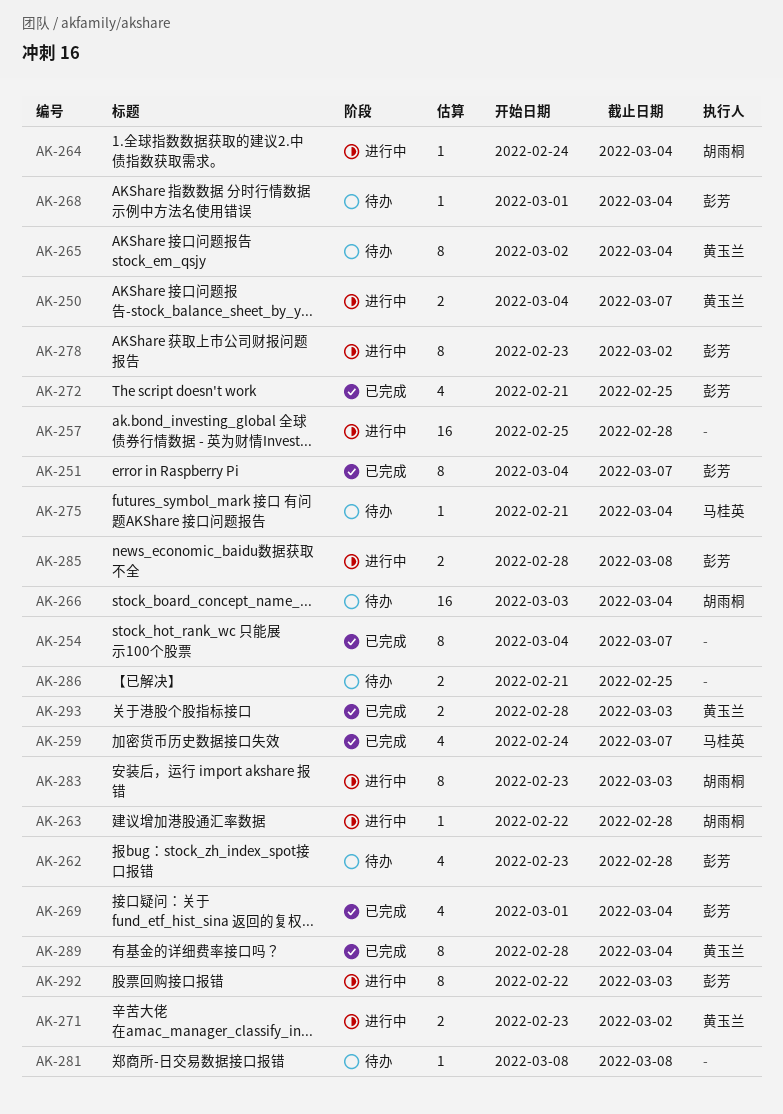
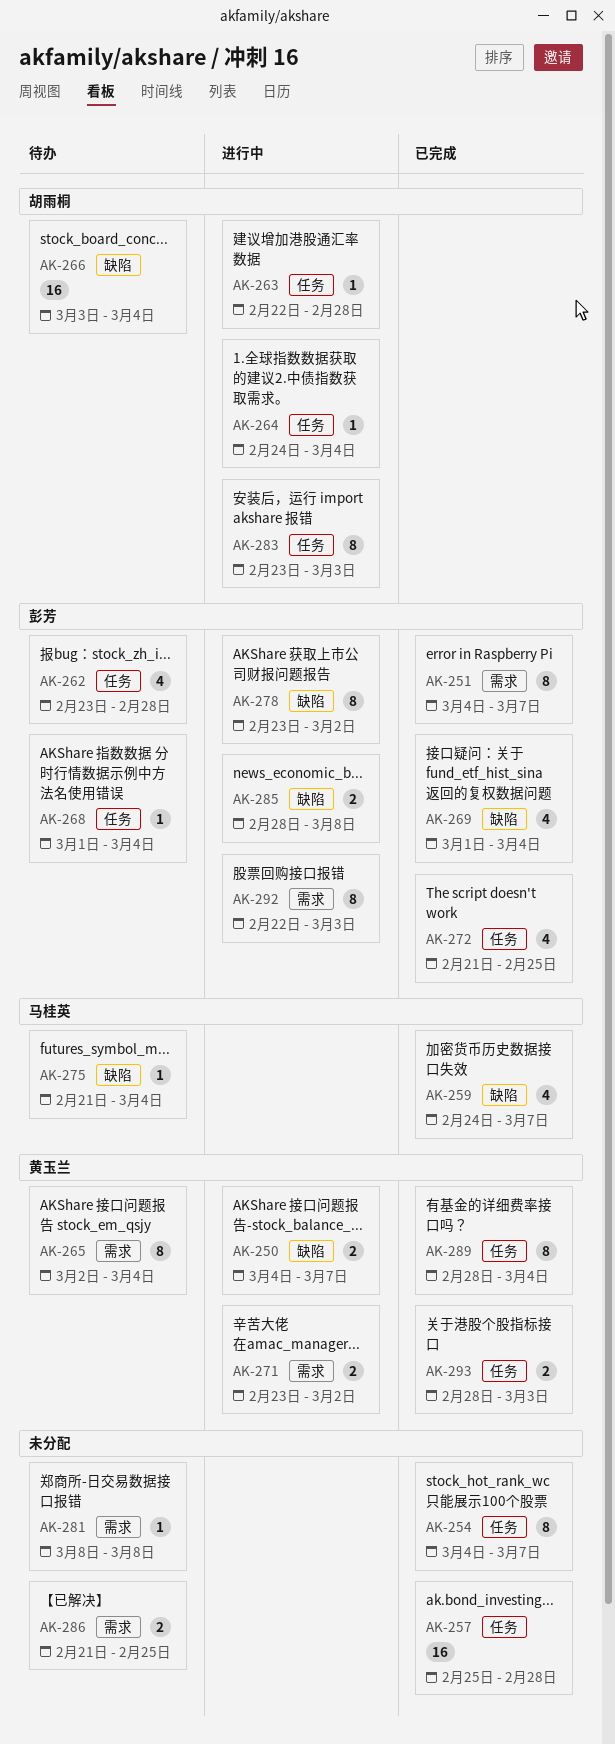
AK-257, status: 进行中 -> 已完成

